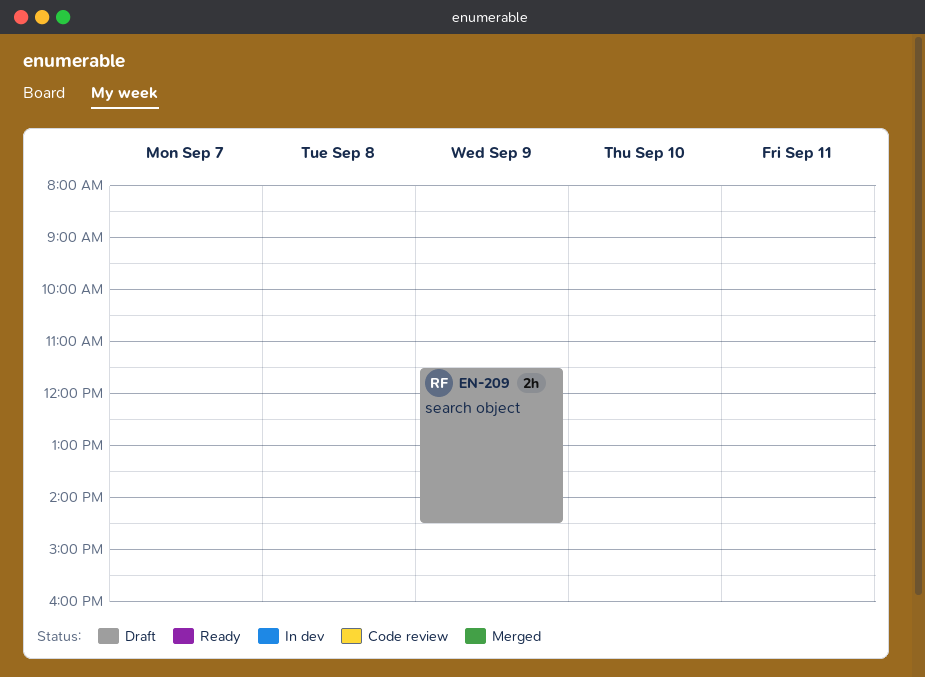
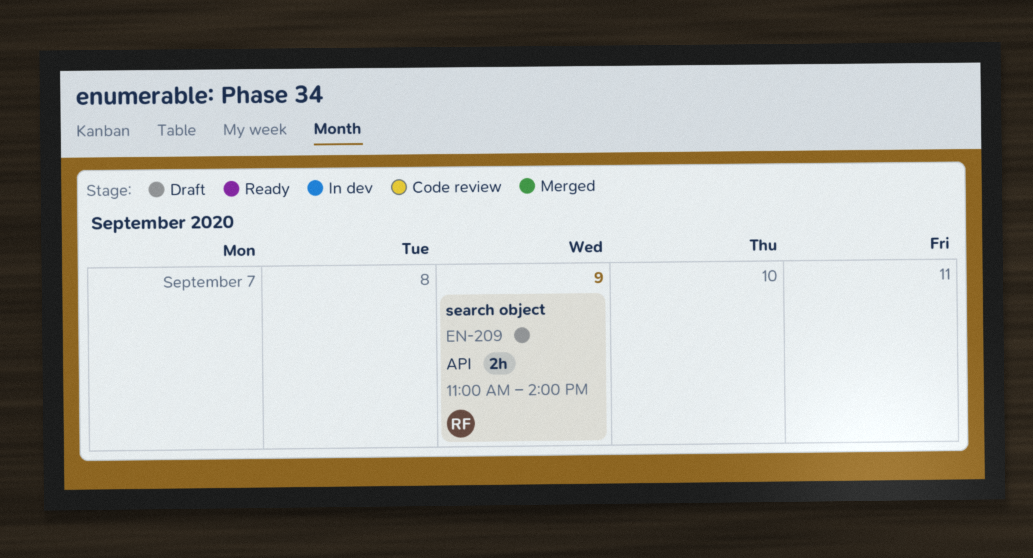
EN-209, begins: 11:30 -> 11:00
EN-209, ends: 14:30 -> 14:00

